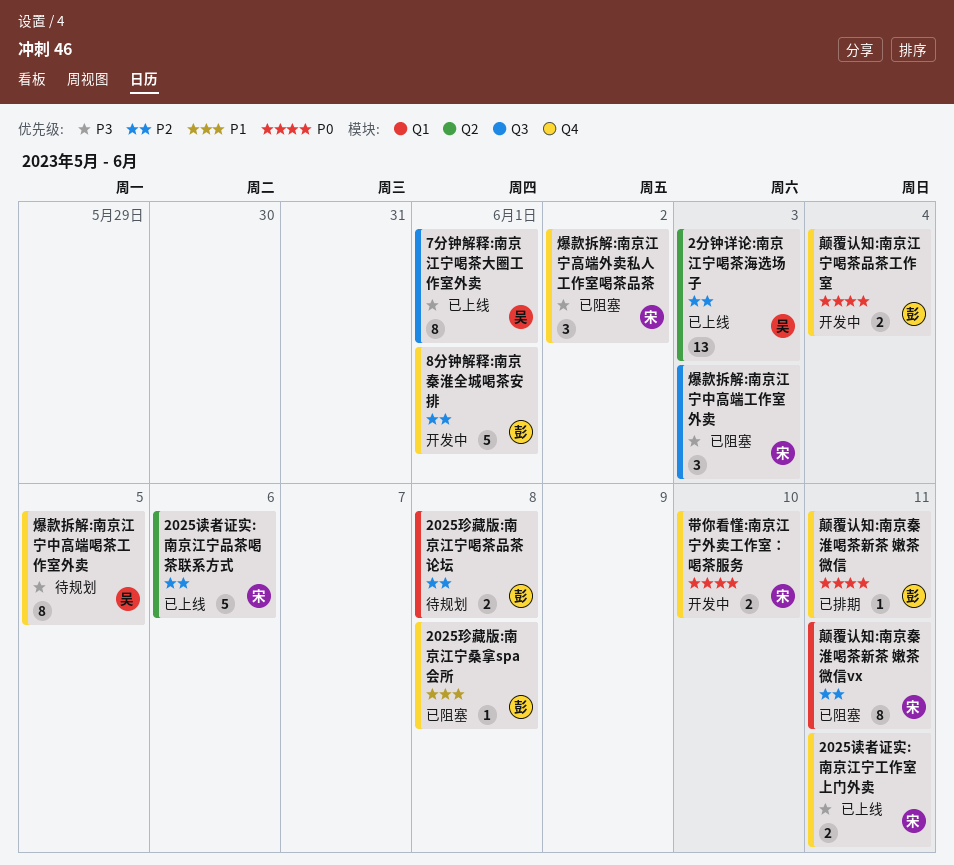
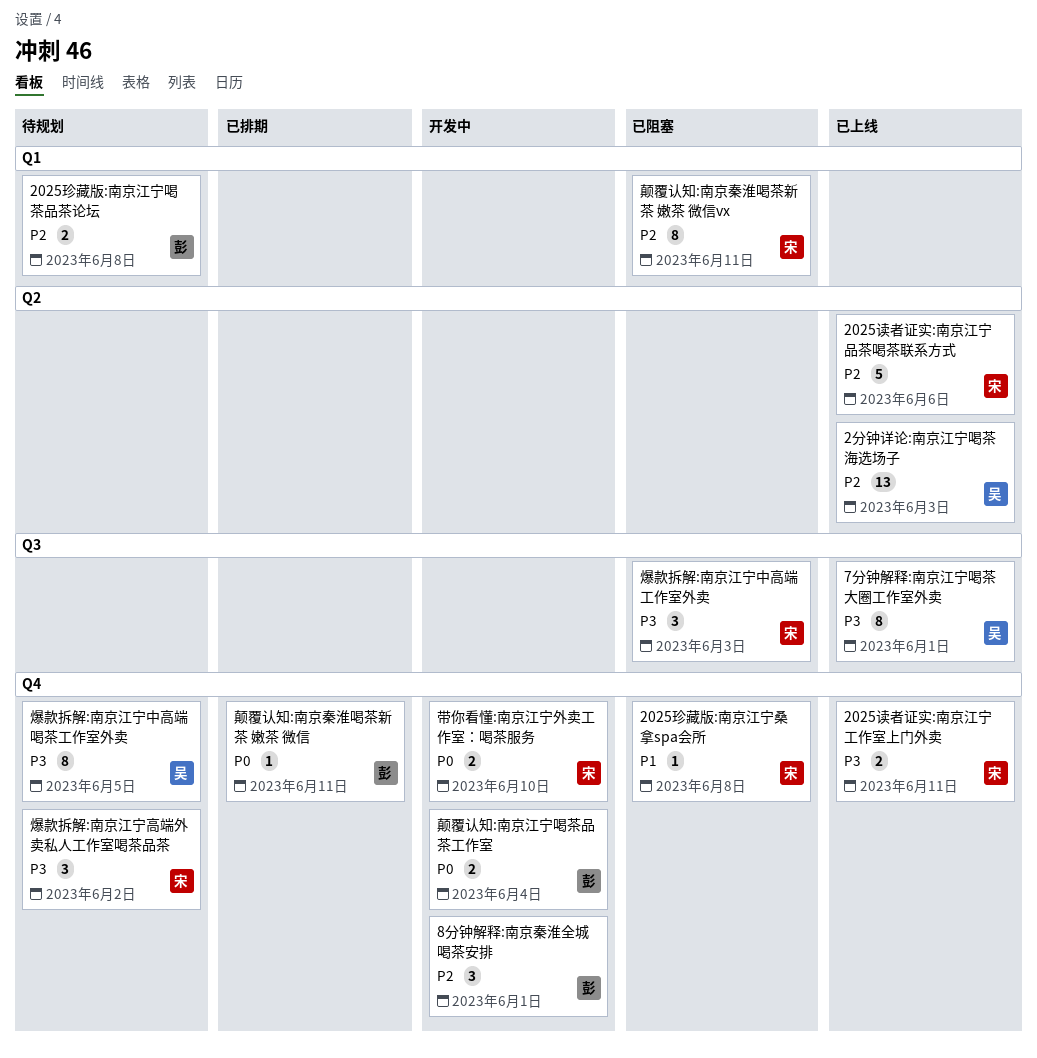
2025珍藏版:南京江宁桑拿spa会所, owner: 彭 -> 宋
8分钟解释:南京秦淮全城喝茶安排, estimate: 5 -> 3
爆款拆解:南京江宁高端外卖私人工作室喝茶品茶, status: 已阻塞 -> 待规划

